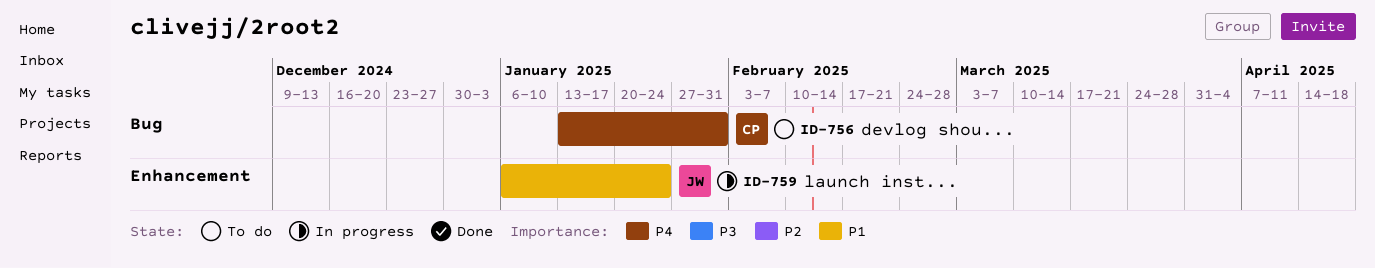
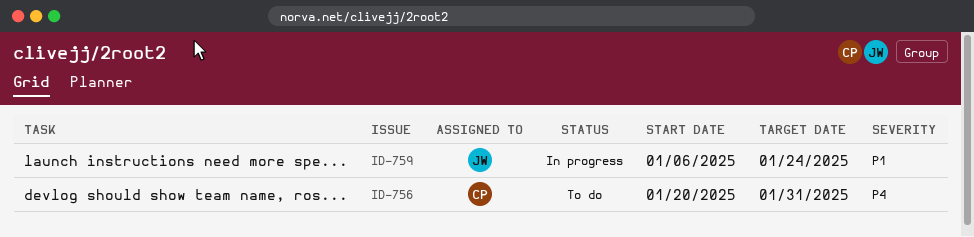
ID-756, start: Jan 13 -> Jan 20

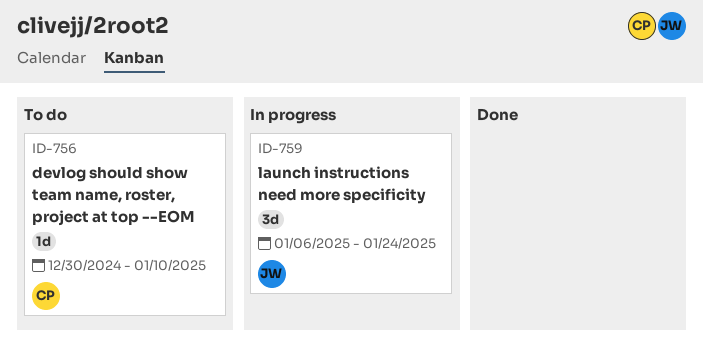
ID-756, start: Jan 20 -> Dec 30
ID-756, due: Jan 31 -> Jan 10

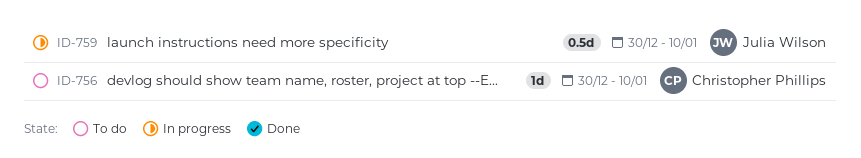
ID-759, estimate: 3d -> 0.5d
ID-759, start: Jan 6 -> Dec 30
ID-759, due: Jan 24 -> Jan 10

